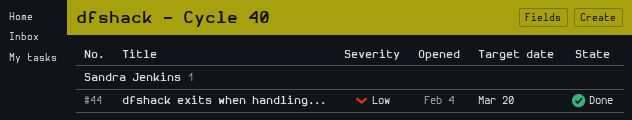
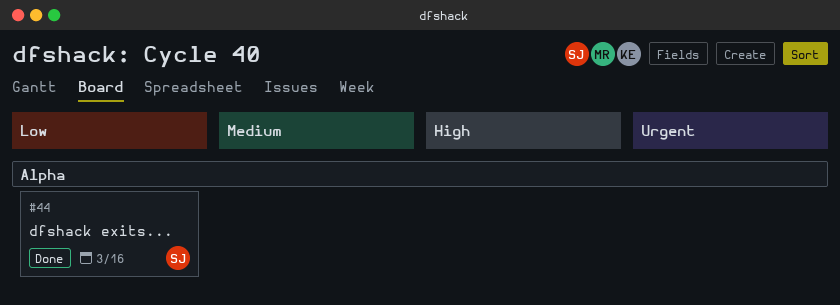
#44, due: Mar 20 -> Mar 16

